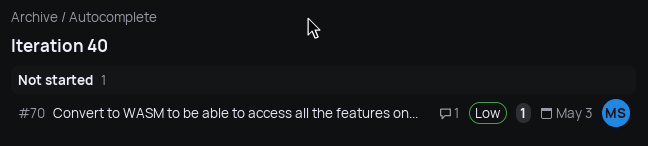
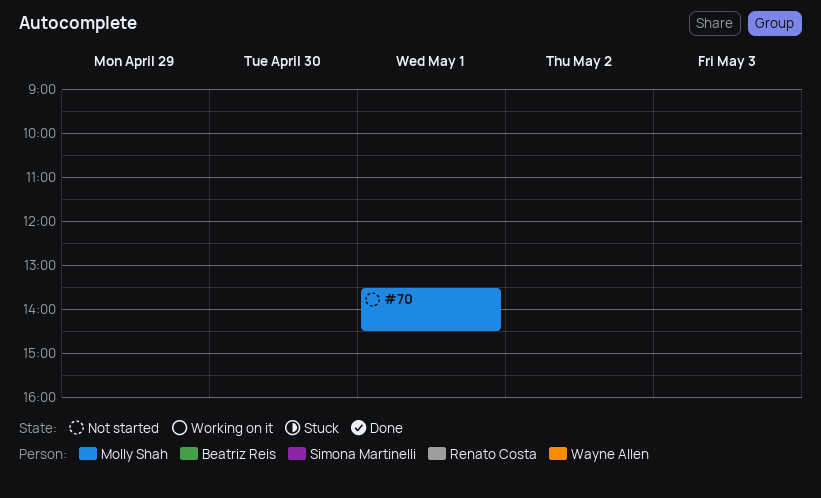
#70, day: May 3 -> May 1

